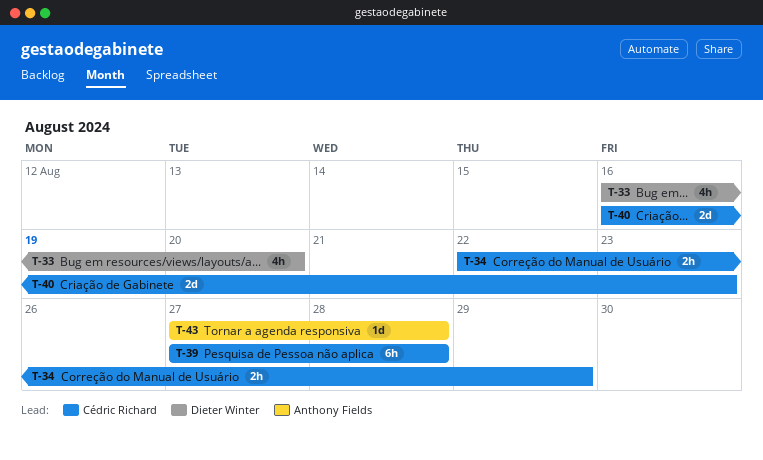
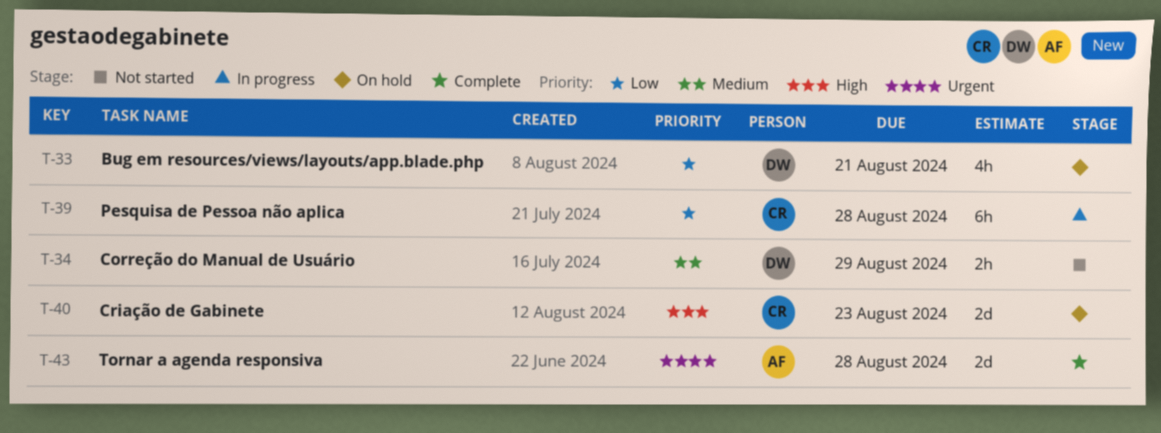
T-33, due: Aug 20 -> Aug 21
T-34, owner: Cédric Richard -> Dieter Winter
T-43, estimate: 1d -> 2d

